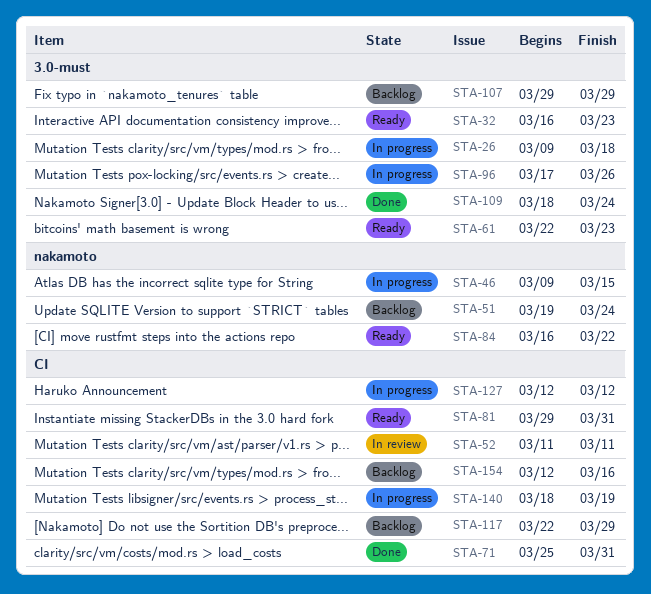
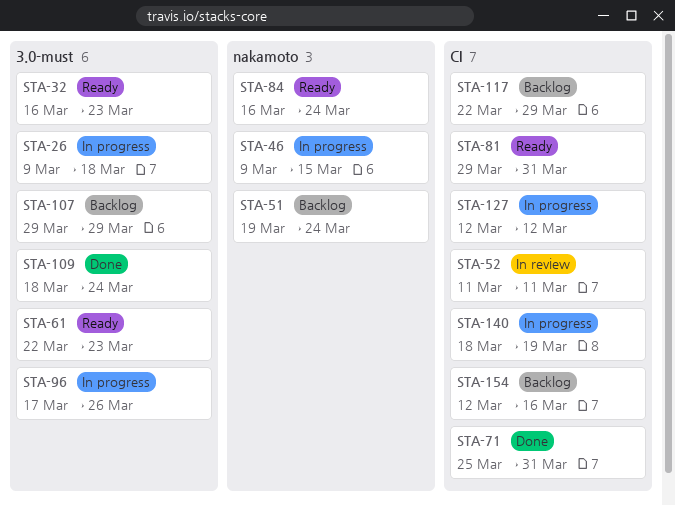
STA-84, due: Mar 22 -> Mar 24

